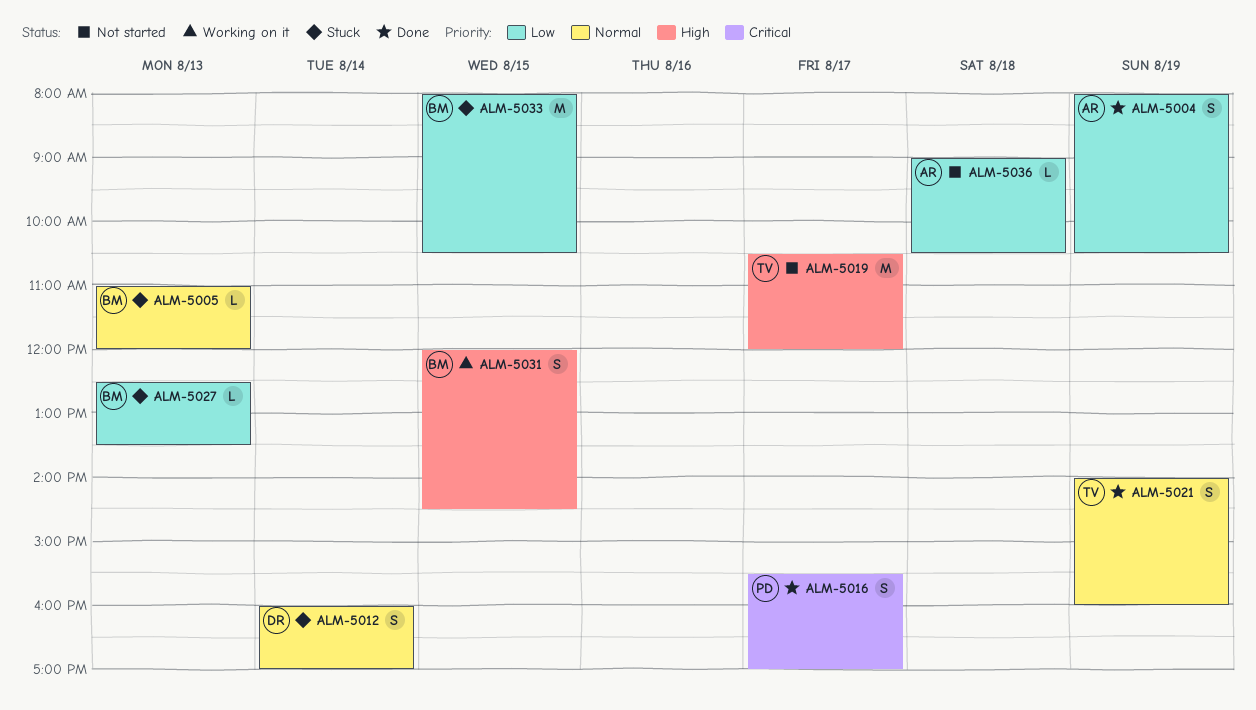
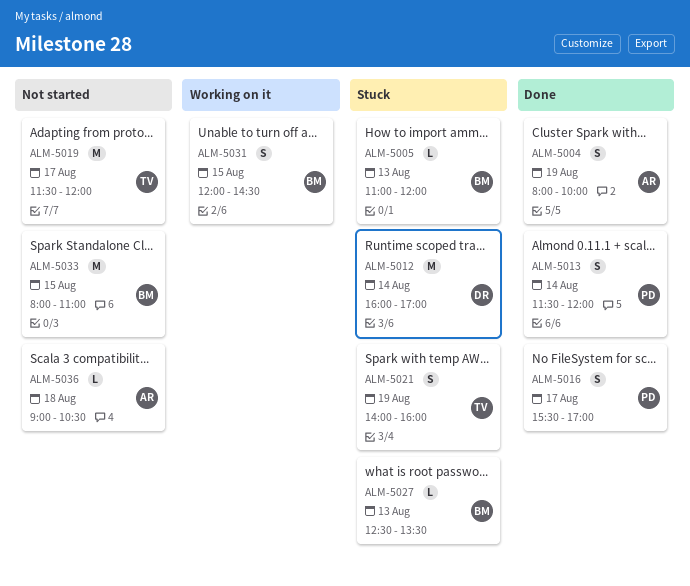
ALM-5004, ends: 10:30 -> 10:00
ALM-5012, estimate: S -> M
ALM-5013: none -> present
ALM-5019, begins: 10:30 -> 11:30
ALM-5021, status: Done -> Stuck
ALM-5033, status: Stuck -> Not started
ALM-5033, ends: 10:30 -> 11:00

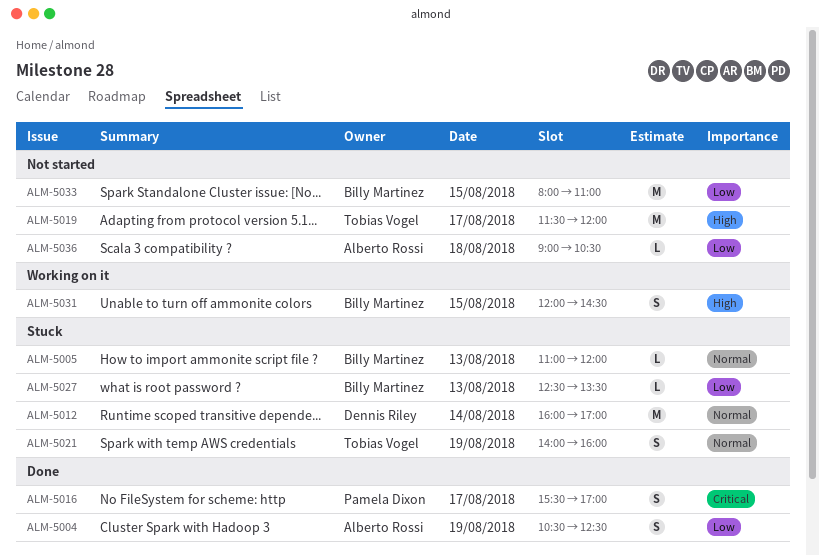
ALM-5004, begins: 08:00 -> 10:30
ALM-5004, ends: 10:00 -> 12:30
ALM-5013: present -> none

